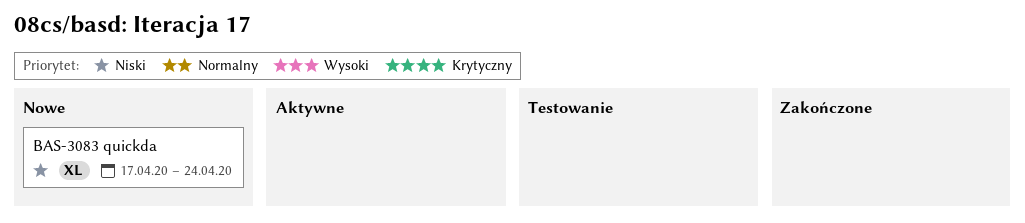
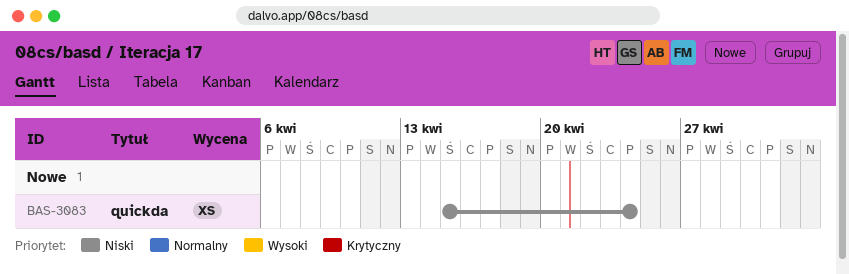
BAS-3083, estimate: XL -> XS
BAS-3083, start: Apr 17 -> Apr 15

